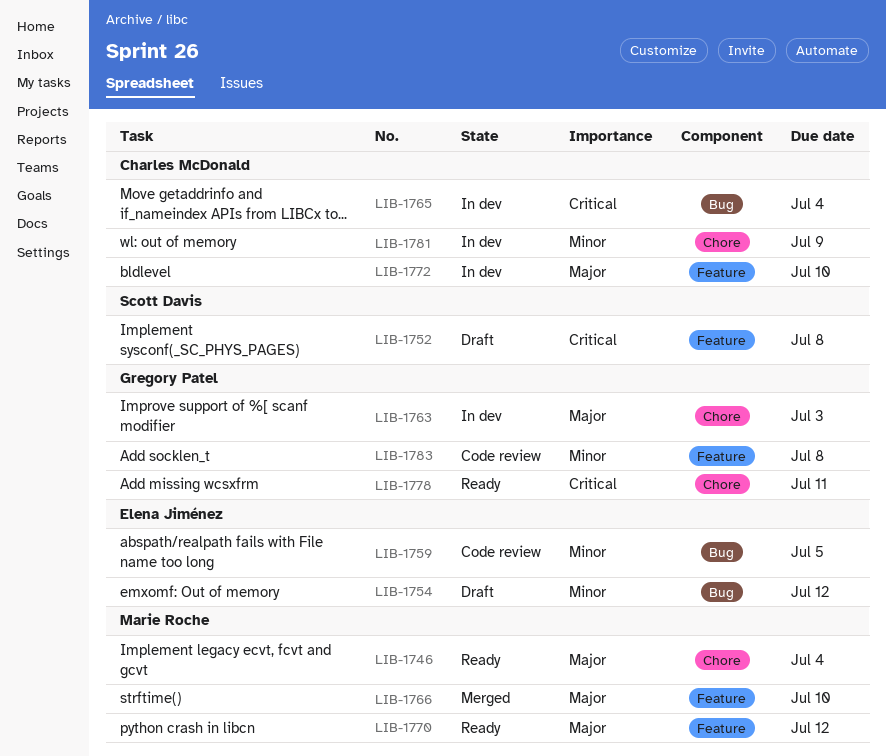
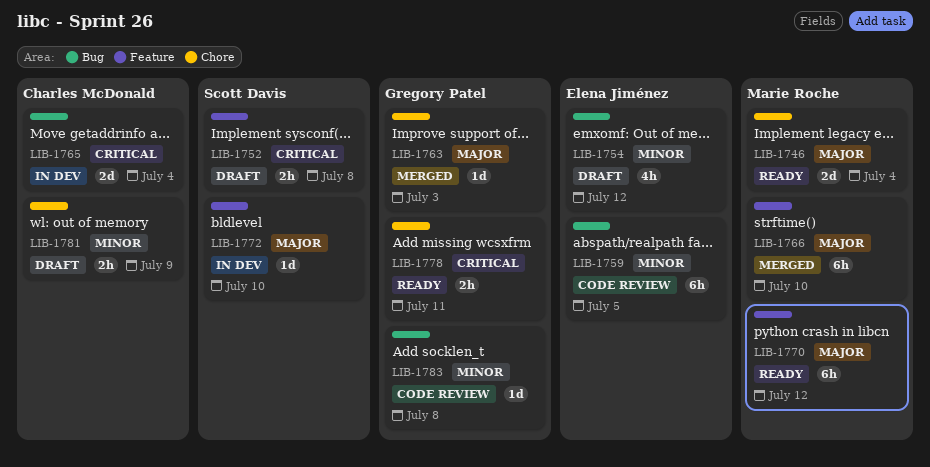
LIB-1763, status: In dev -> Merged
LIB-1772, owner: Charles McDonald -> Scott Davis
LIB-1781, status: In dev -> Draft
LIB-1783, label: Feature -> Bug

